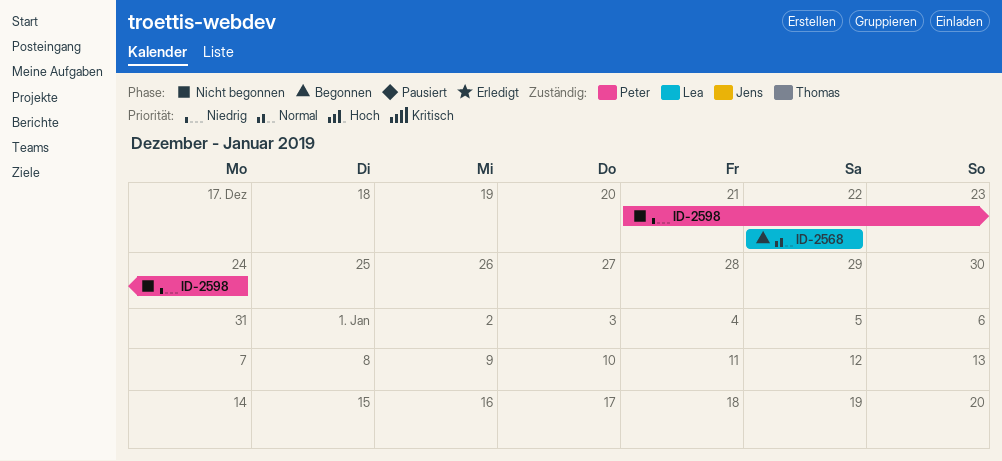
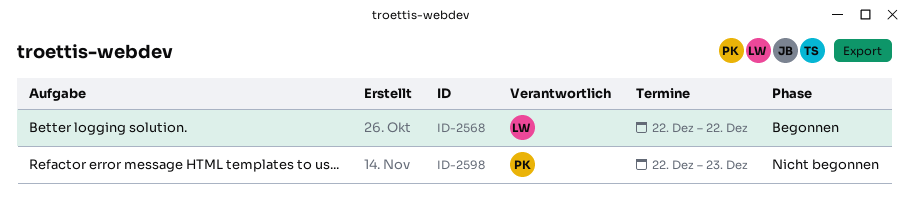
ID-2598, start: Dec 21 -> Dec 22
ID-2598, due: Dec 24 -> Dec 23

